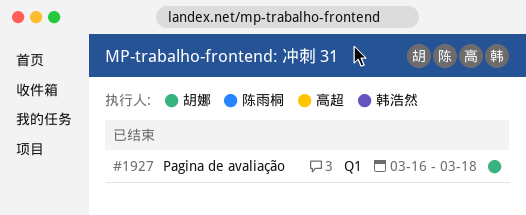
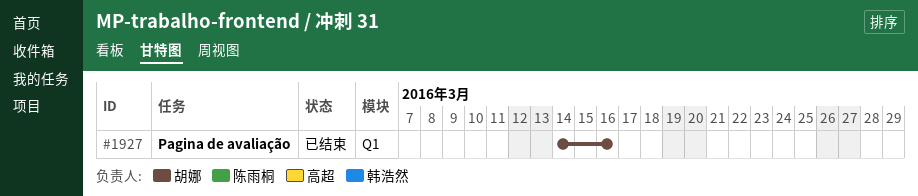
#1927, start: Mar 16 -> Mar 14
#1927, due: Mar 18 -> Mar 16

